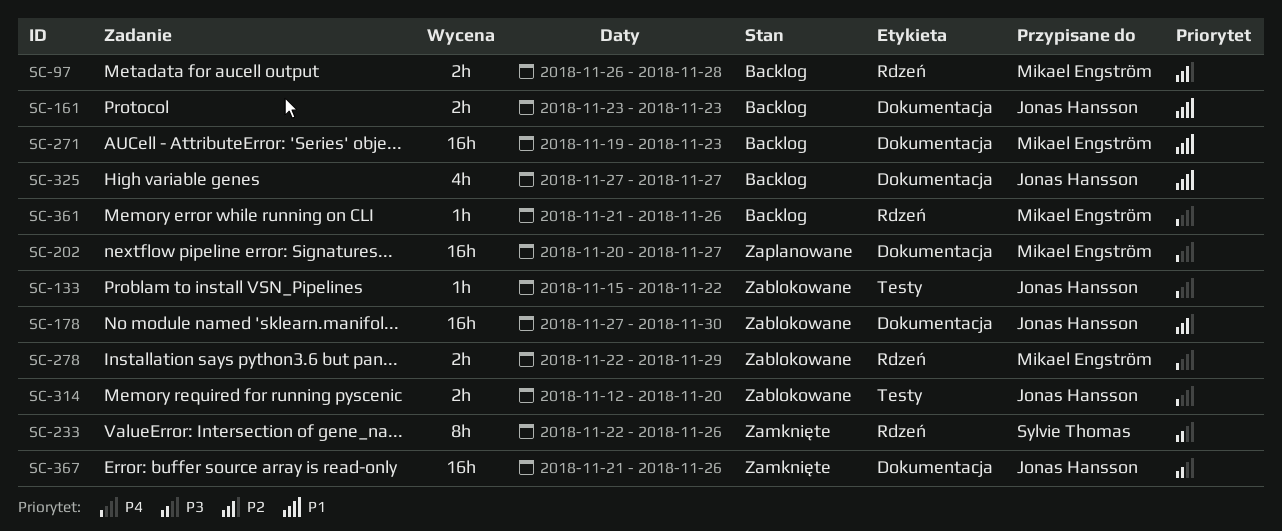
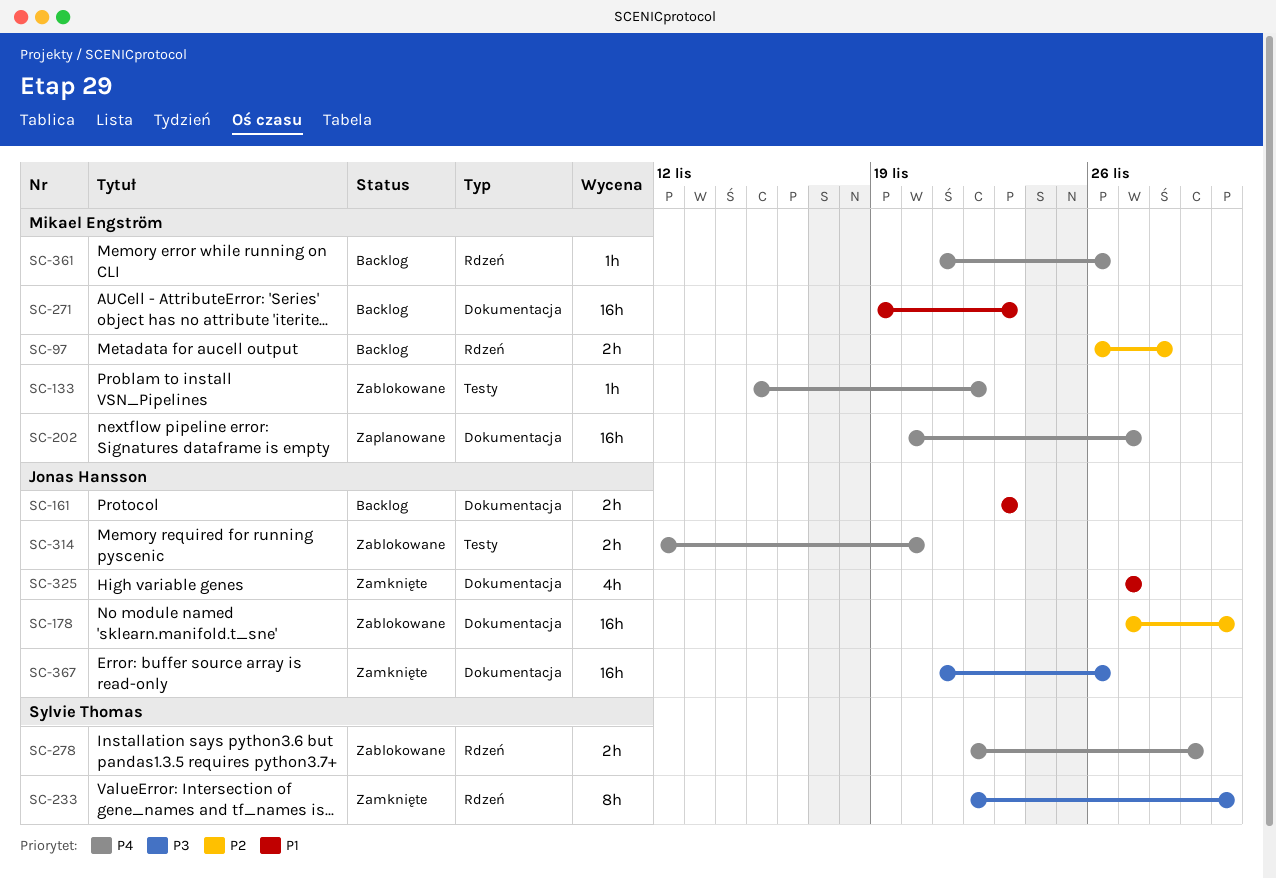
SC-133, owner: Jonas Hansson -> Mikael Engström
SC-233, due: Nov 26 -> Nov 30
SC-278, owner: Mikael Engström -> Sylvie Thomas
SC-325, status: Backlog -> Zamknięte

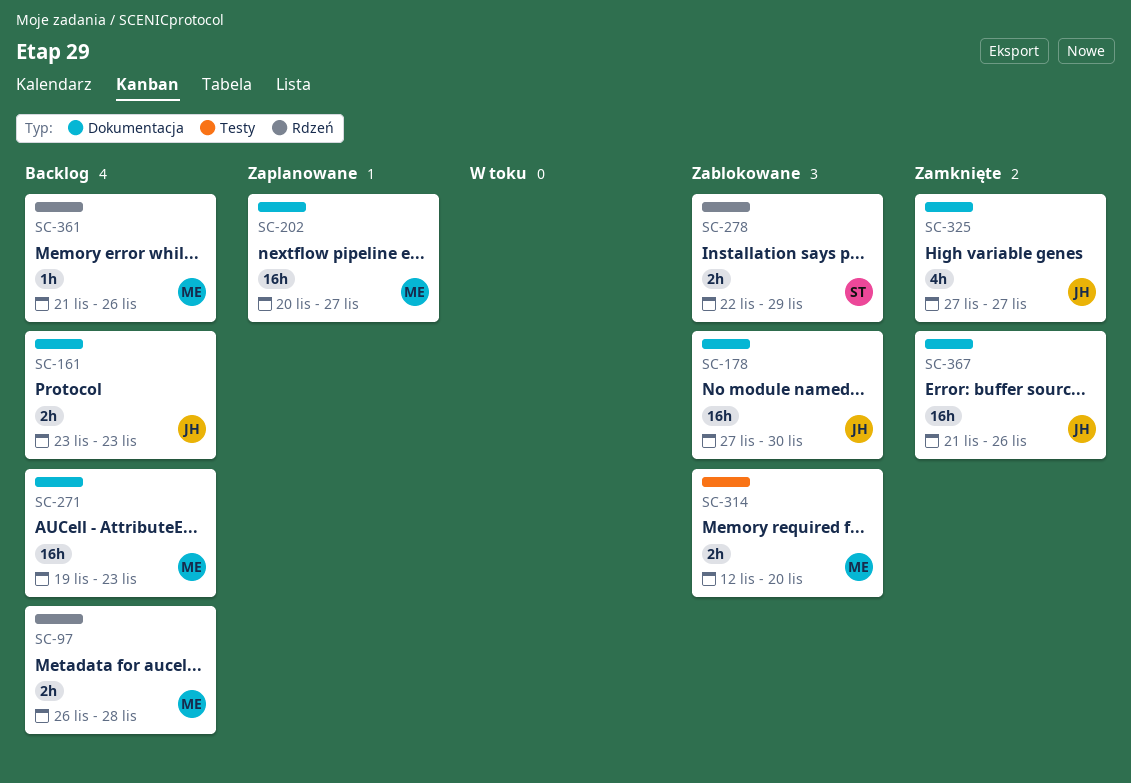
SC-133: present -> none
SC-233: present -> none
SC-314, owner: Jonas Hansson -> Mikael Engström

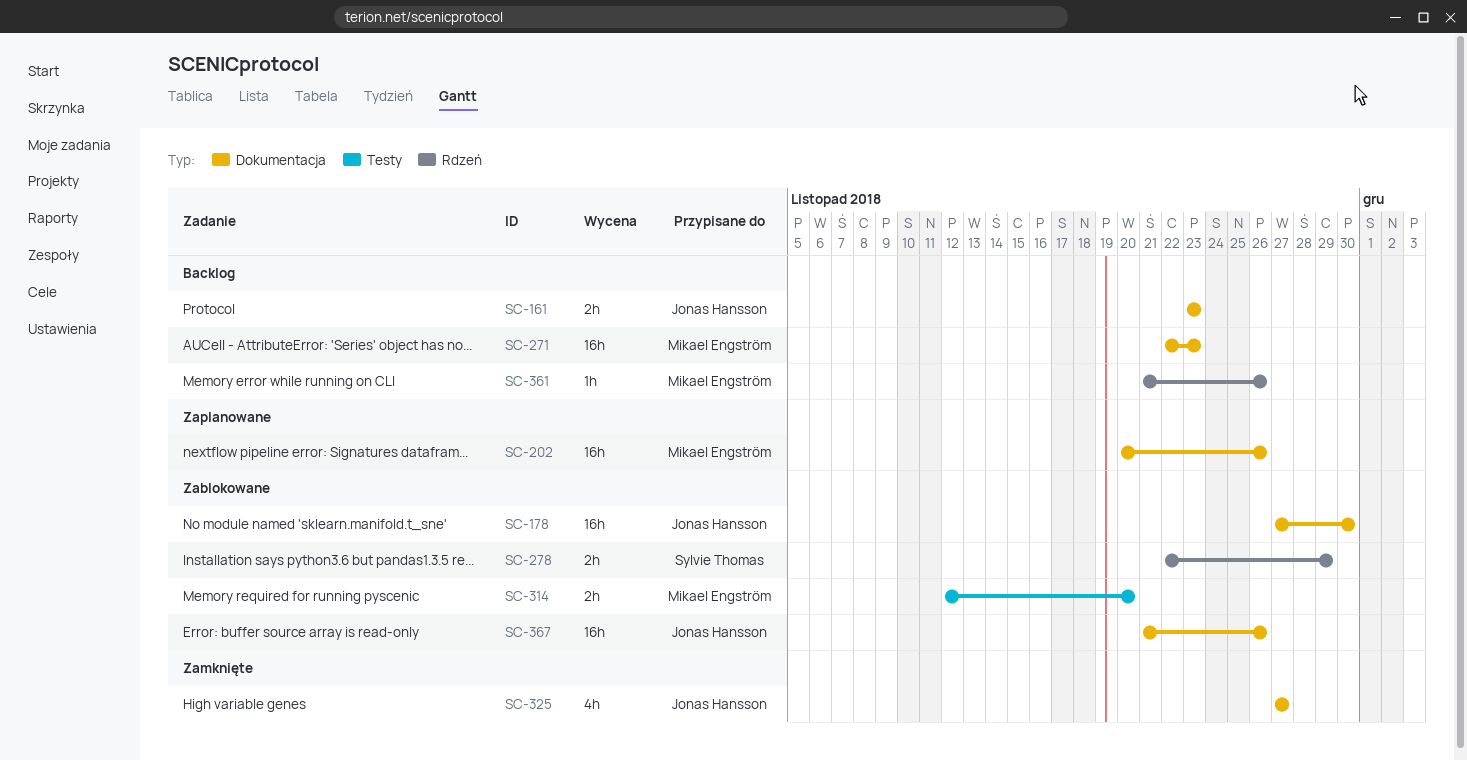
SC-97: present -> none
SC-202, due: Nov 27 -> Nov 26
SC-271, start: Nov 19 -> Nov 22
SC-367, status: Zamknięte -> Zablokowane

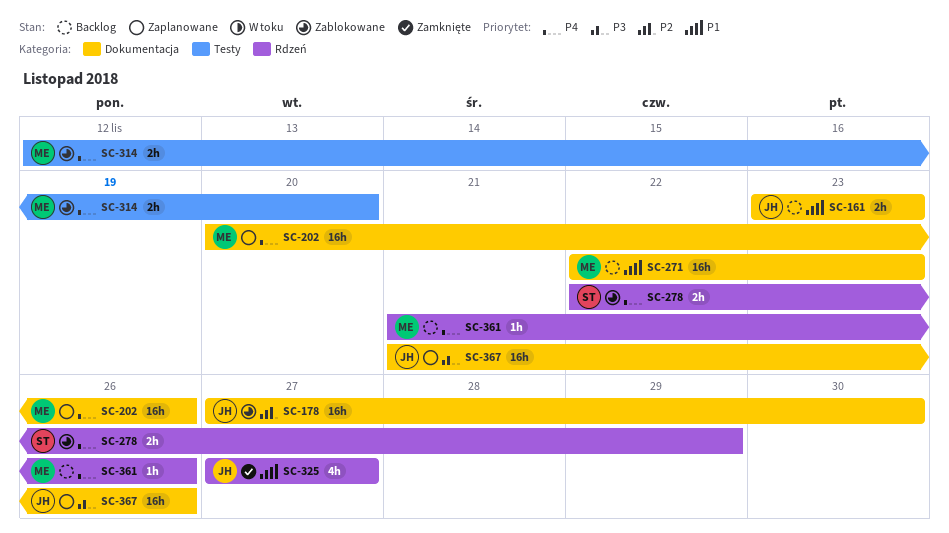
SC-325, label: Dokumentacja -> Rdzeń
SC-367, status: Zablokowane -> Zaplanowane

